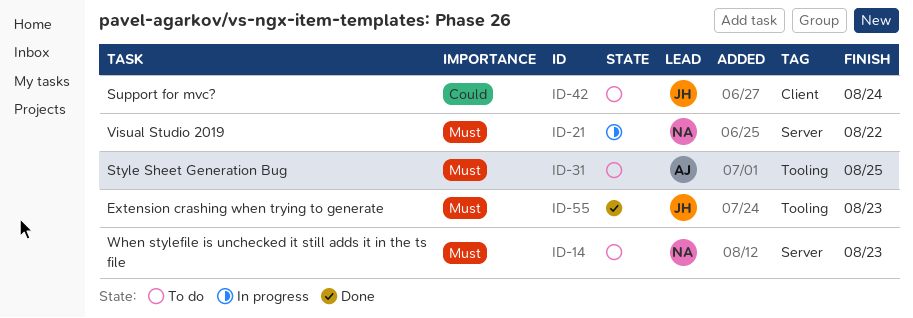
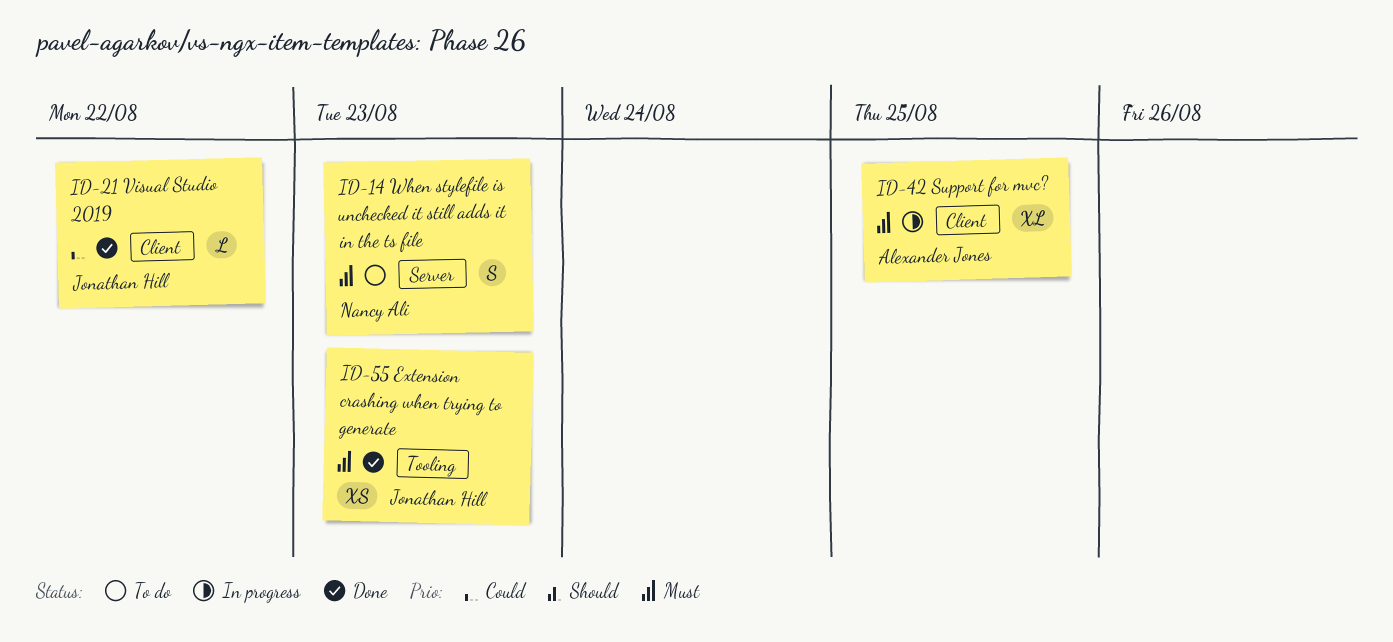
ID-21, status: In progress -> Done
ID-21, owner: Nancy Ali -> Jonathan Hill
ID-21, priority: Must -> Could
ID-21, label: Server -> Client
ID-31: present -> none
ID-42, status: To do -> In progress
ID-42, owner: Jonathan Hill -> Alexander Jones
ID-42, priority: Could -> Must
ID-42, due: Aug 24 -> Aug 25

